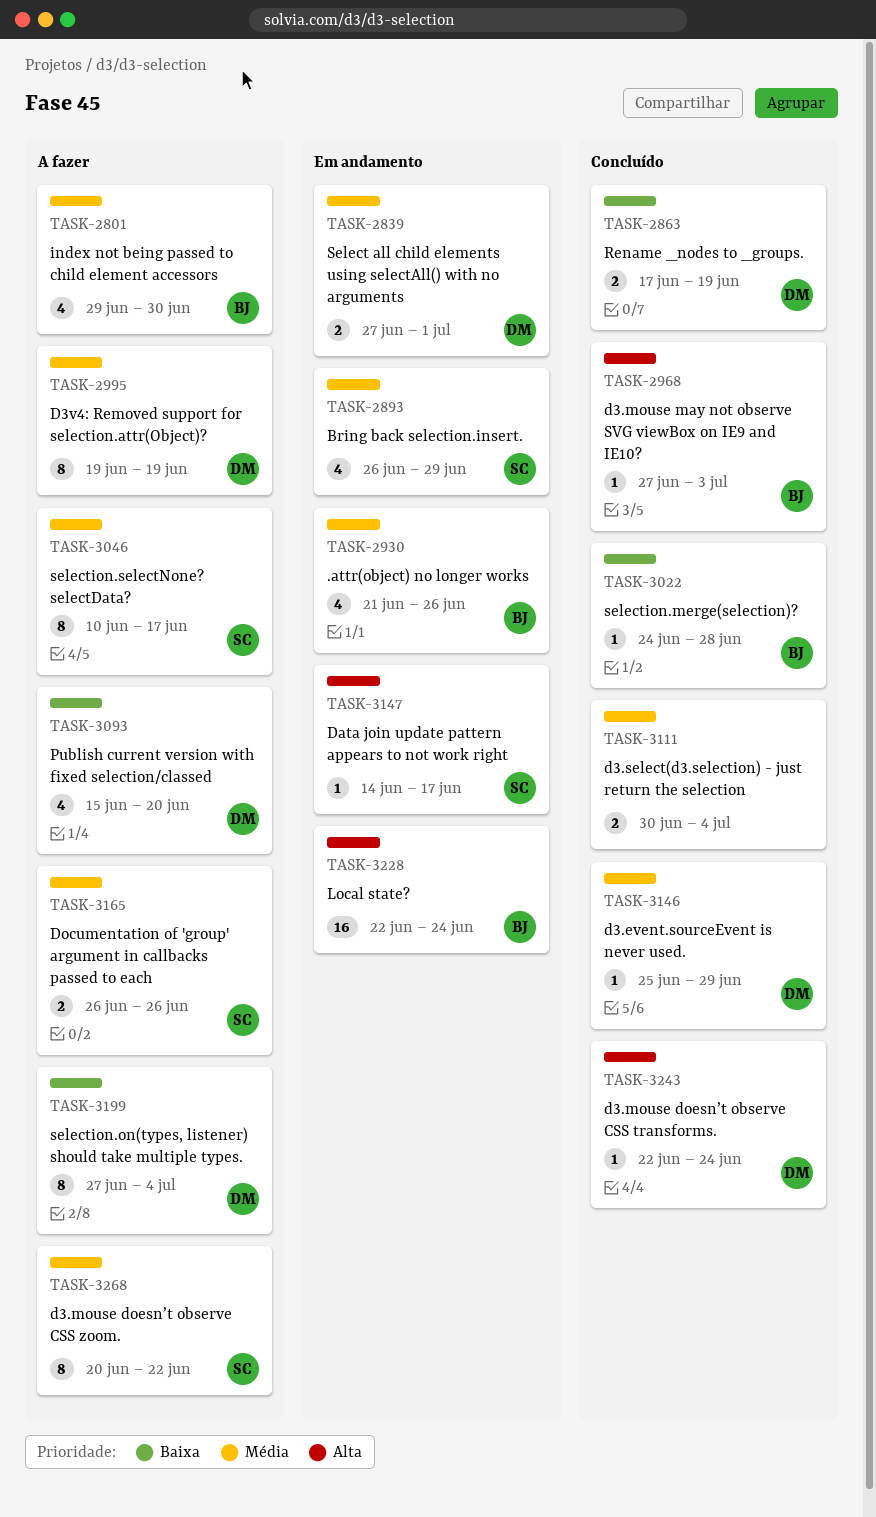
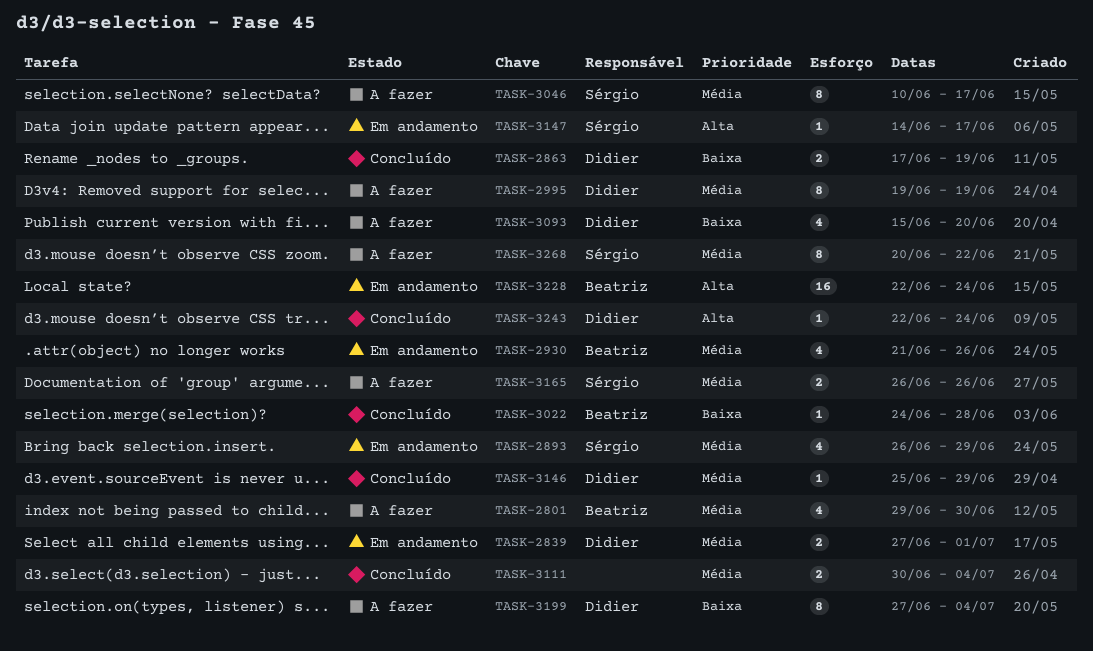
TASK-2968: present -> none

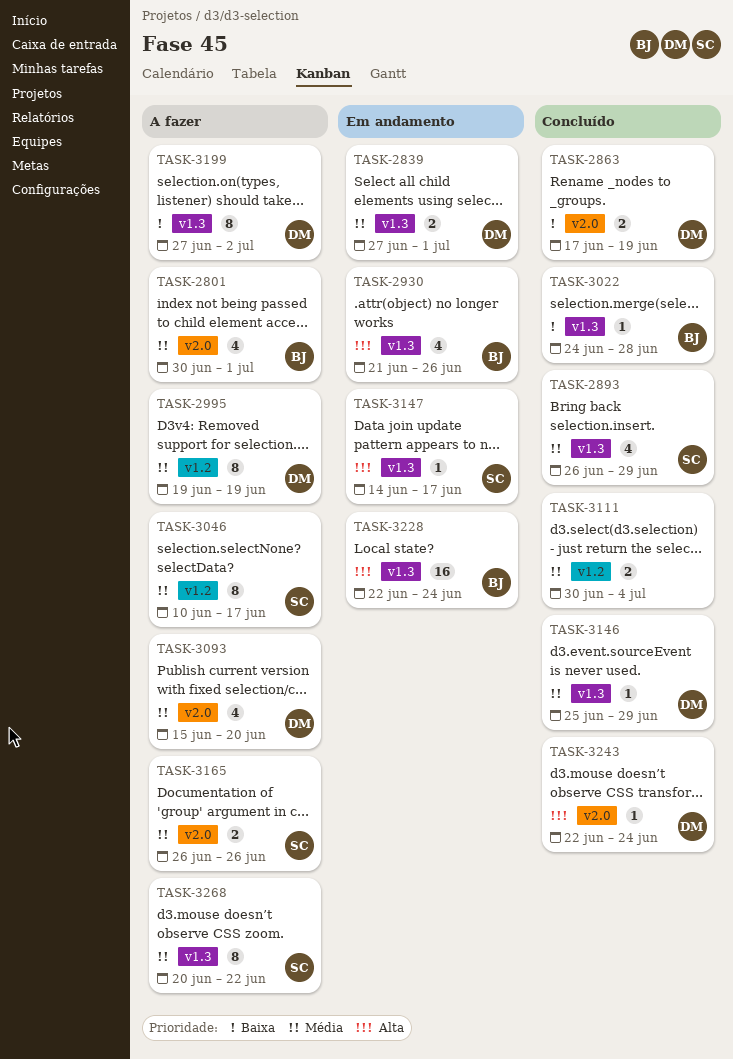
TASK-2801, start: Jun 29 -> Jun 30
TASK-2801, due: Jun 30 -> Jul 1
TASK-2893, status: Em andamento -> Concluído
TASK-2930, priority: Média -> Alta
TASK-3093, priority: Baixa -> Média
TASK-3199, due: Jul 4 -> Jul 2

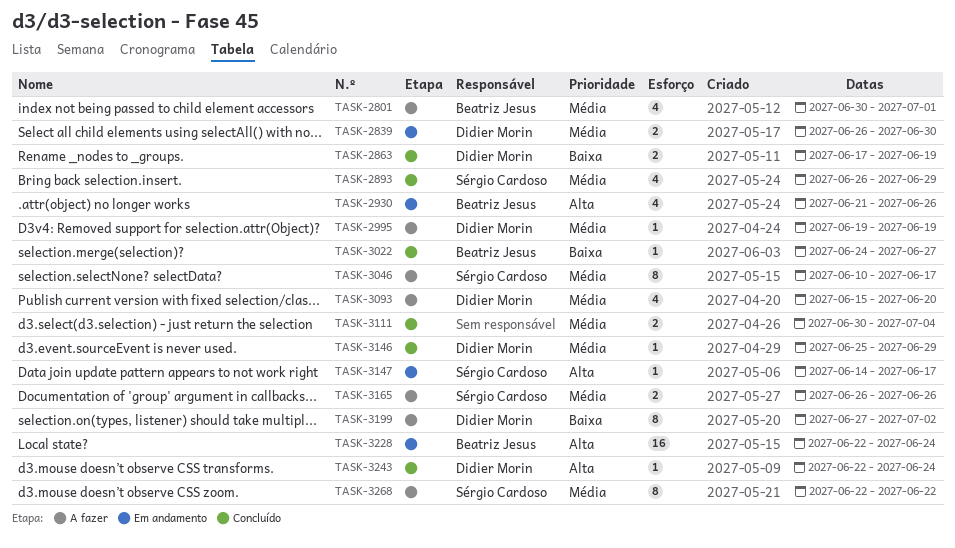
TASK-2839, start: Jun 27 -> Jun 26
TASK-2839, due: Jul 1 -> Jun 30
TASK-2995, estimate: 8 -> 1
TASK-3022, due: Jun 28 -> Jun 27
TASK-3268, start: Jun 20 -> Jun 22

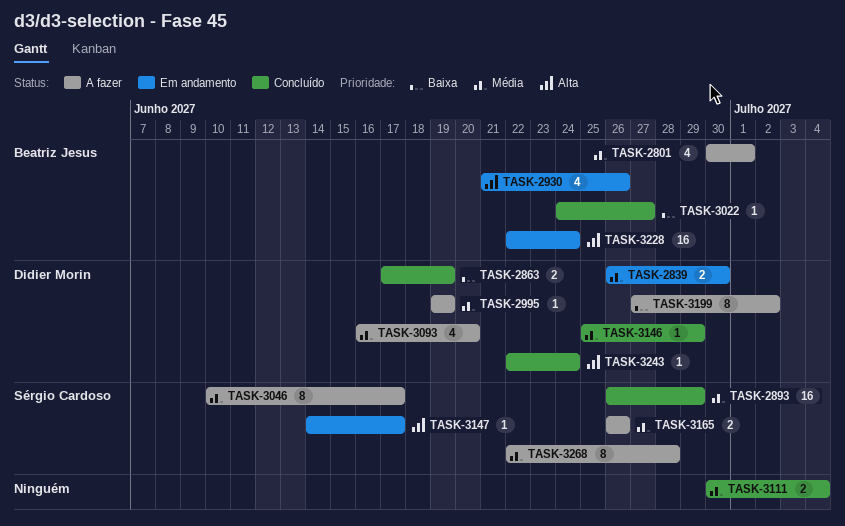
TASK-2893, estimate: 4 -> 16
TASK-3093, start: Jun 15 -> Jun 16
TASK-3268, due: Jun 22 -> Jun 28

